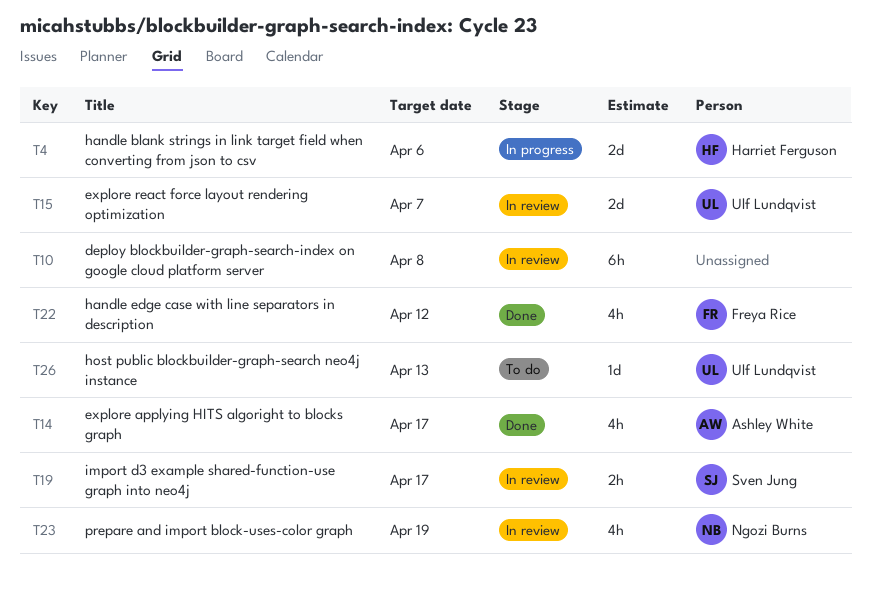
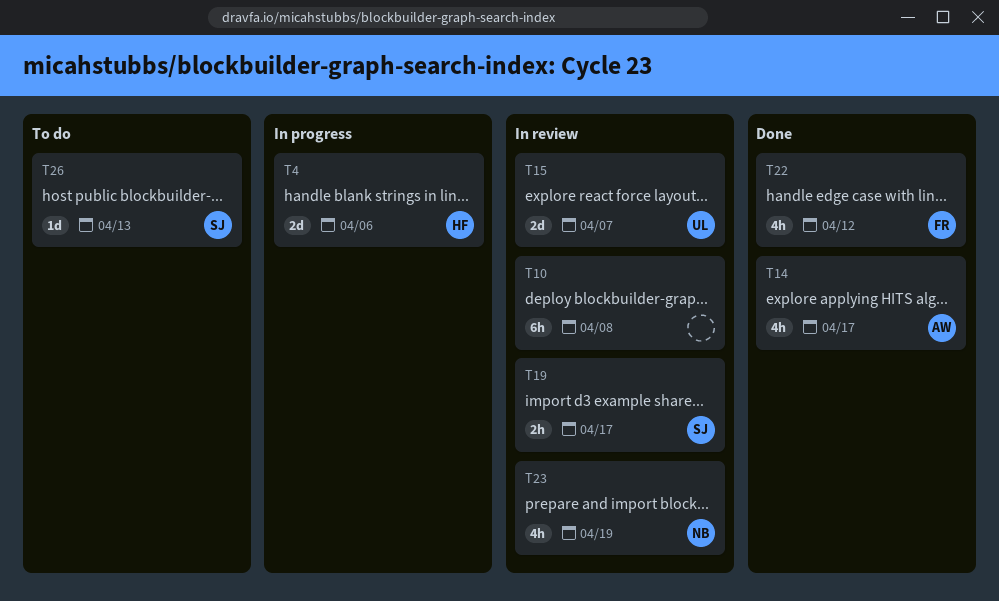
T26, owner: Ulf Lundqvist -> Sven Jung

